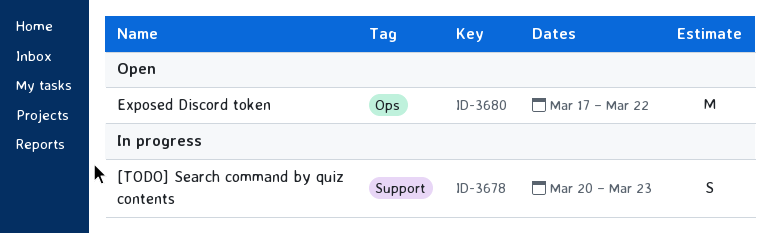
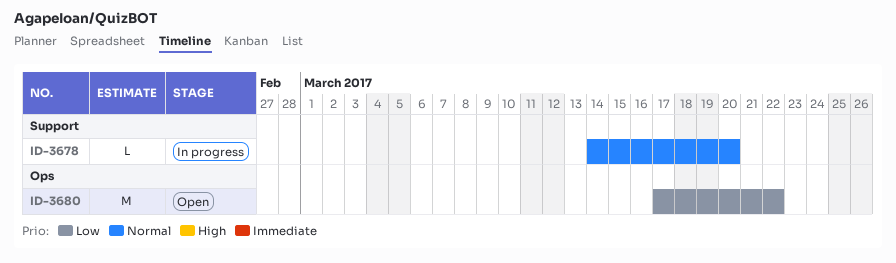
ID-3678, estimate: S -> L
ID-3678, start: Mar 20 -> Mar 14
ID-3678, due: Mar 23 -> Mar 20

